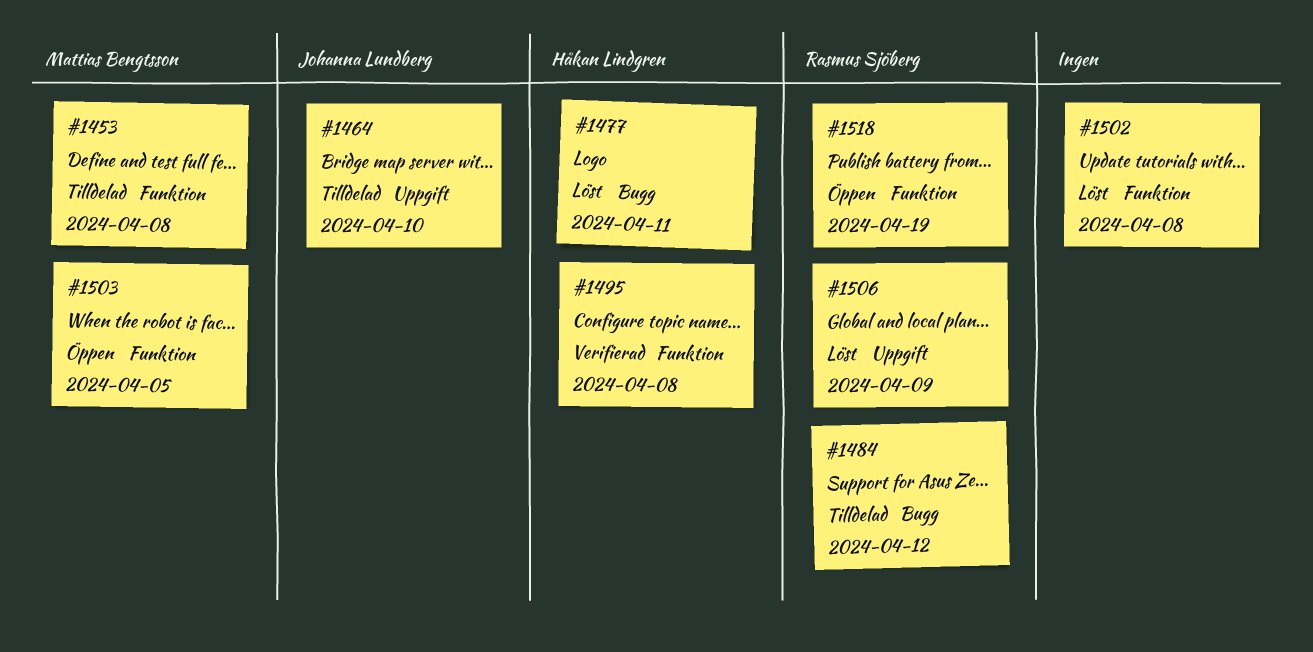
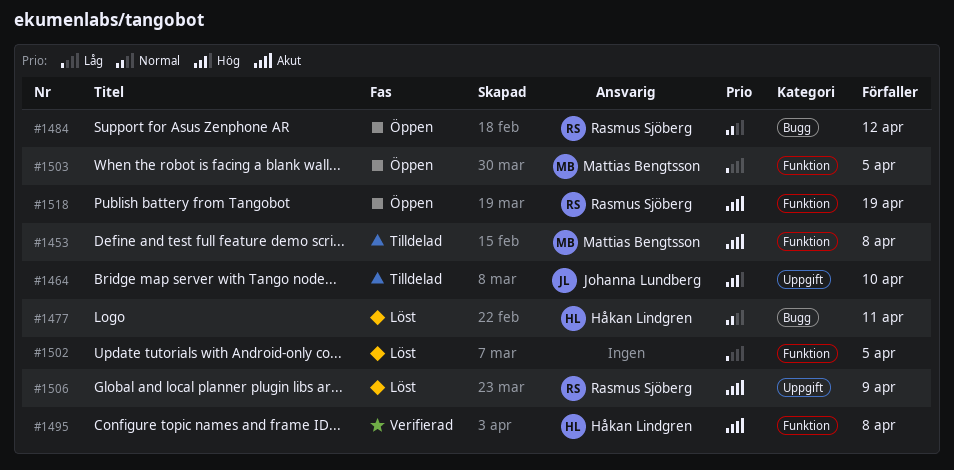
#1484, status: Tilldelad -> Öppen
#1502, due: Apr 8 -> Apr 5

